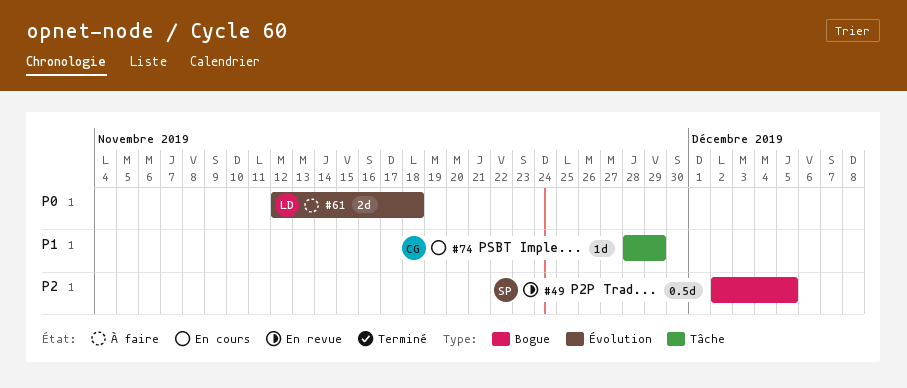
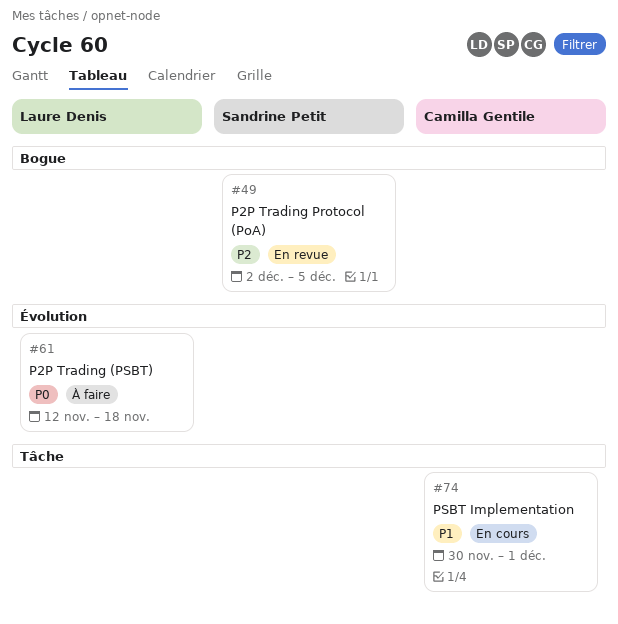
#74, start: Nov 28 -> Nov 30
#74, due: Nov 29 -> Dec 1

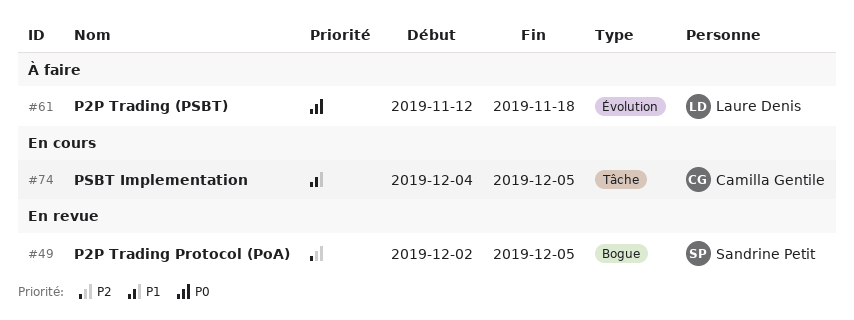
#74, start: Nov 30 -> Dec 4
#74, due: Dec 1 -> Dec 5

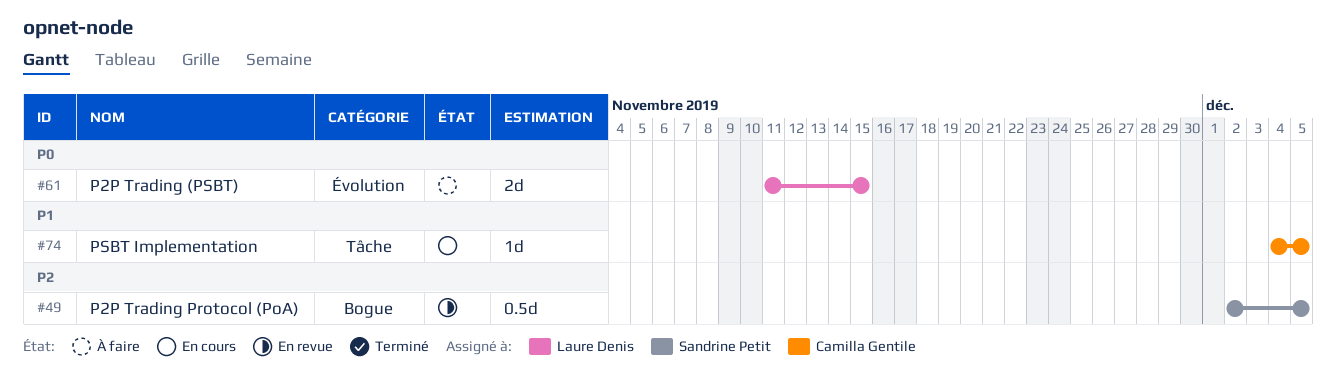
#61, start: Nov 12 -> Nov 11
#61, due: Nov 18 -> Nov 15

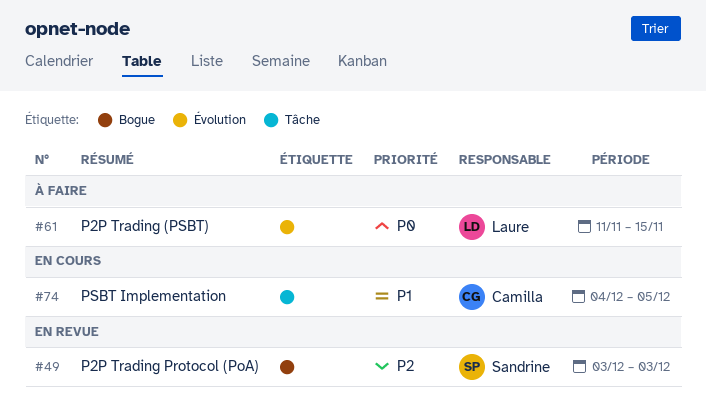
#49, start: Dec 2 -> Dec 3
#49, due: Dec 5 -> Dec 3

